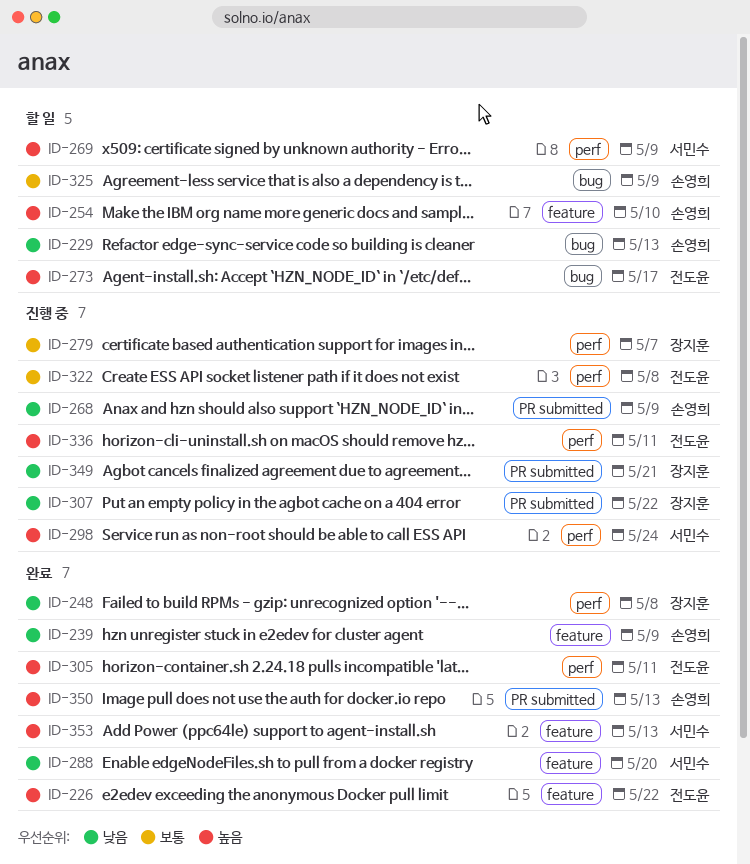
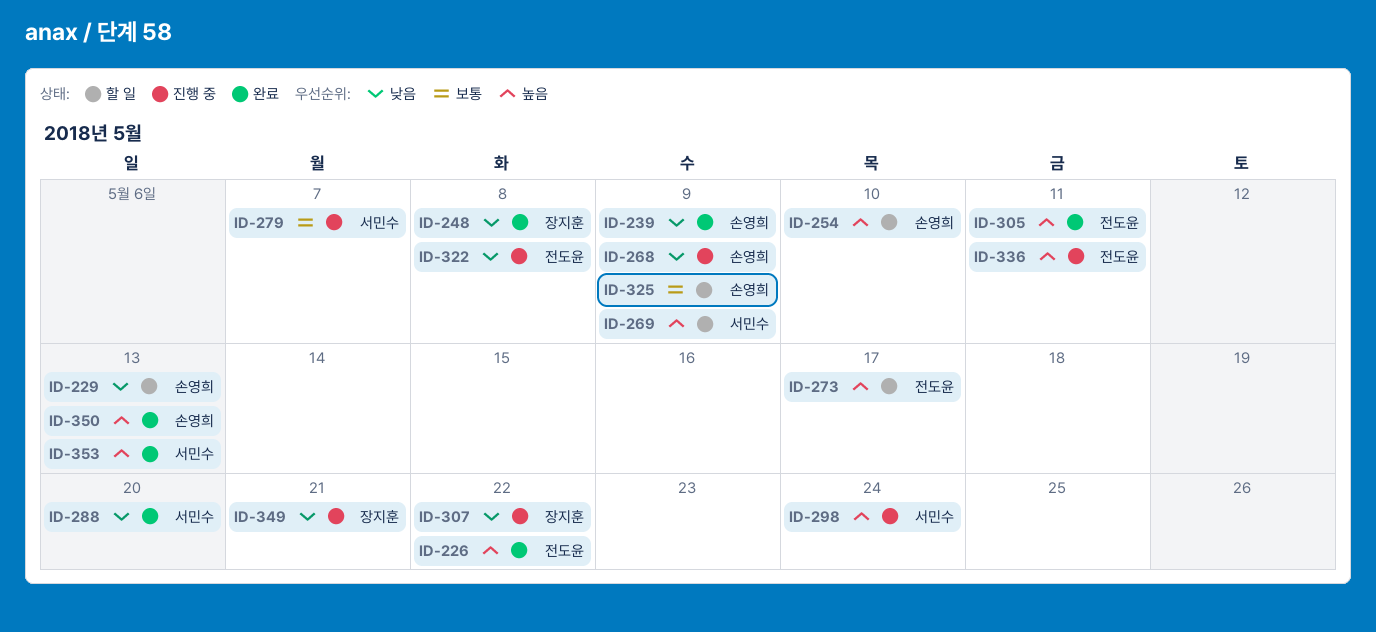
ID-279, owner: 장지훈 -> 서민수
ID-322, priority: 보통 -> 낮음

